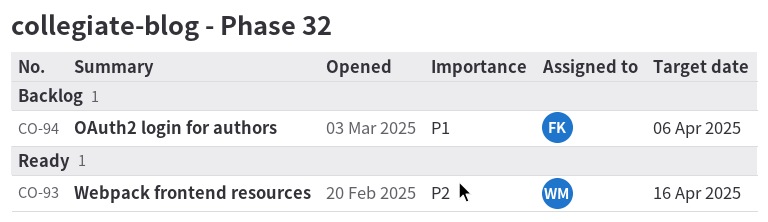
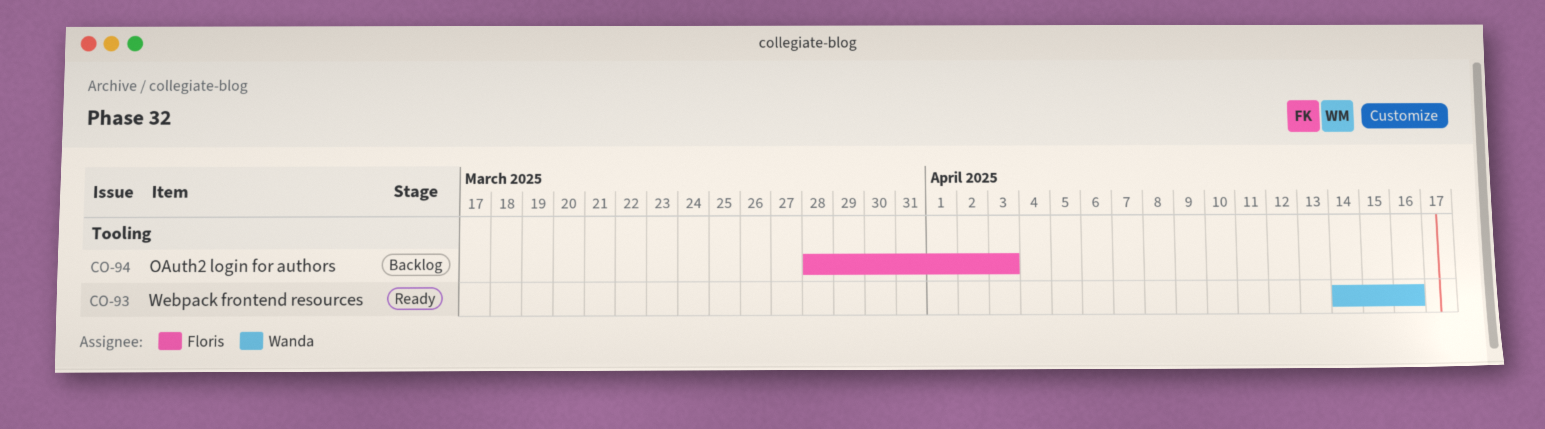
CO-94, due: Apr 6 -> Apr 3

